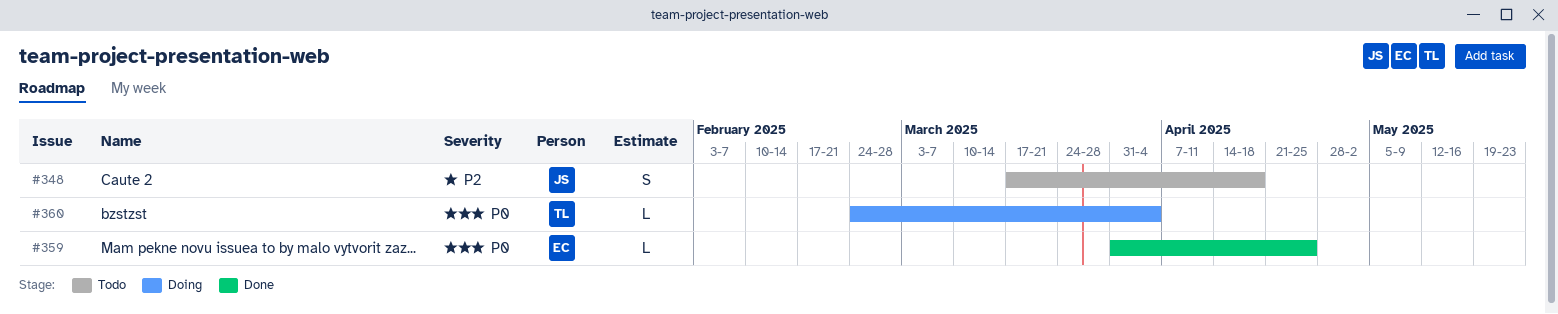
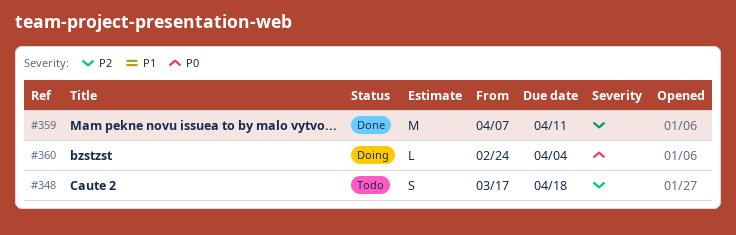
#359, priority: P0 -> P2
#359, estimate: L -> M
#359, start: Mar 31 -> Apr 7
#359, due: Apr 25 -> Apr 11

